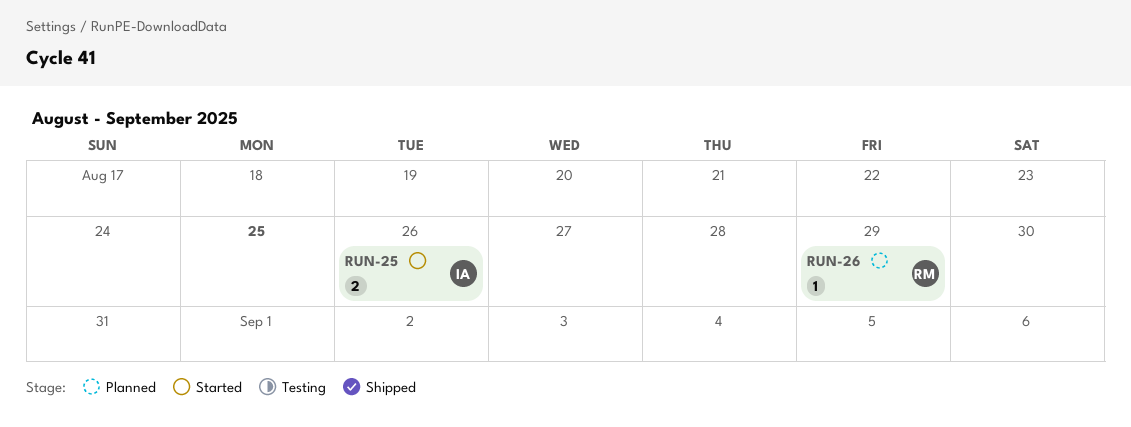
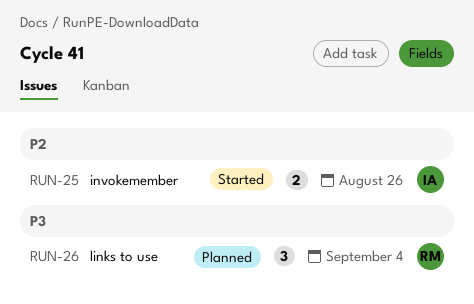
RUN-26, estimate: 1 -> 3
RUN-26, due: Aug 29 -> Sep 4

